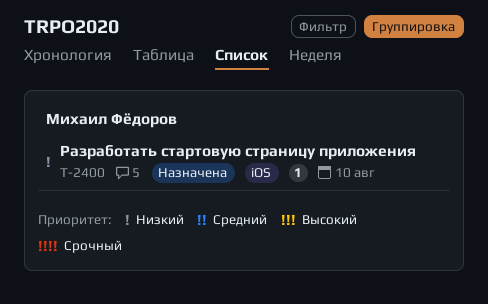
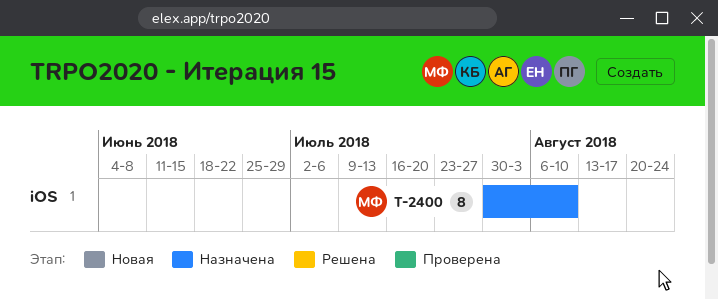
T-2400, estimate: 1 -> 8

